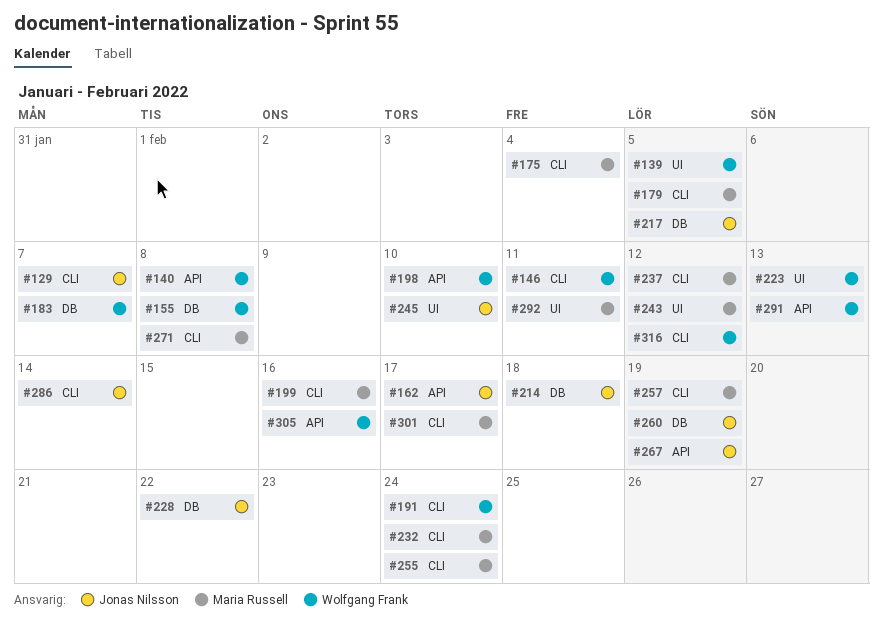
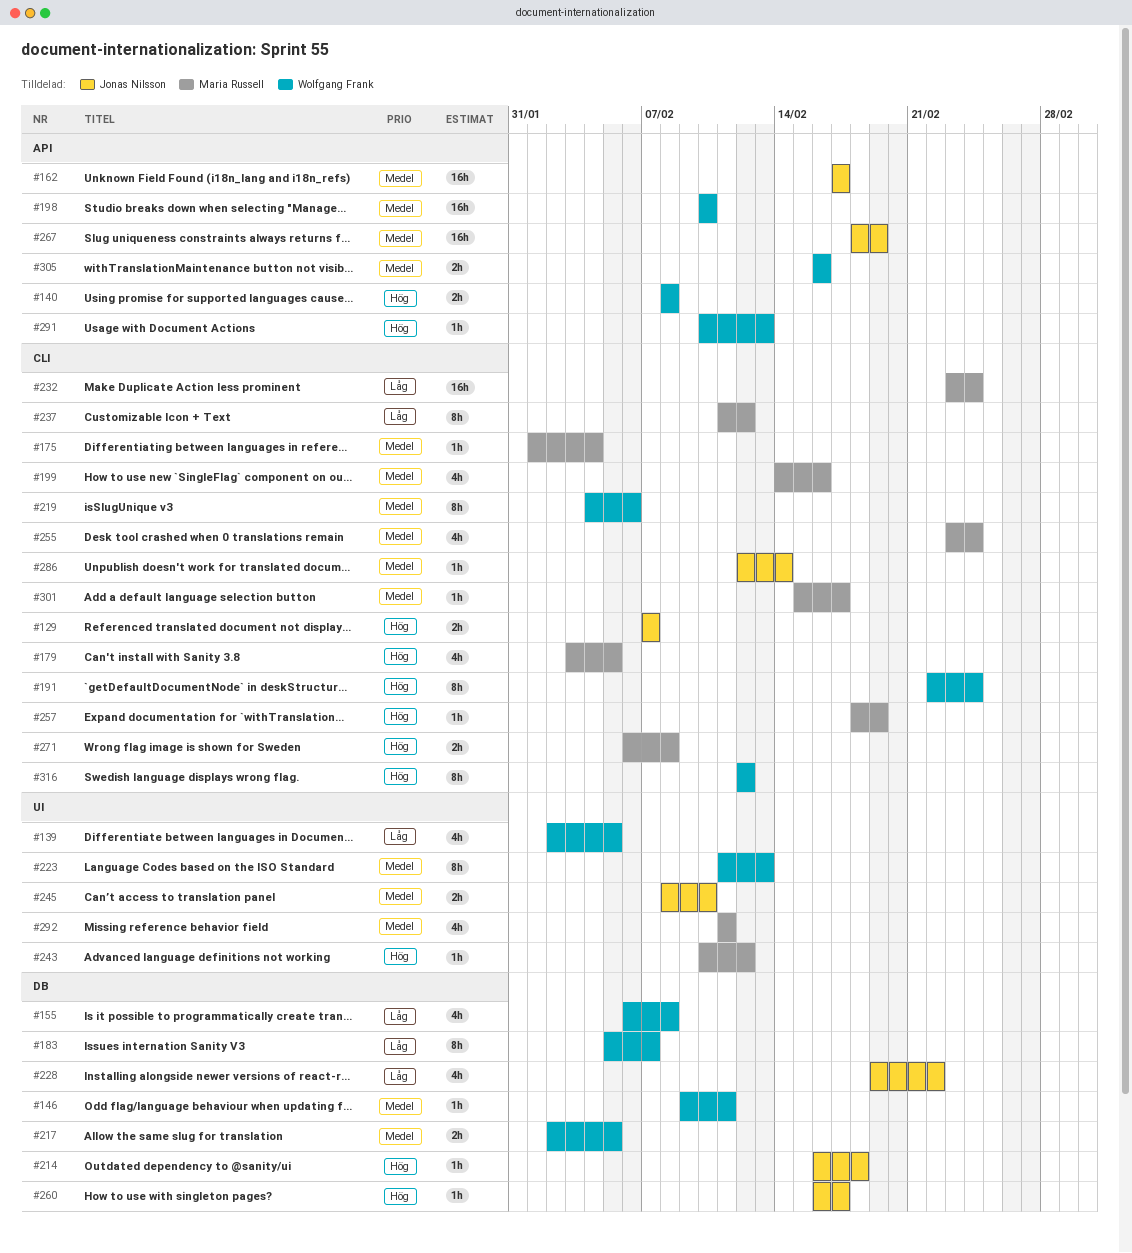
#146, label: CLI -> DB
#217, owner: Jonas Nilsson -> Wolfgang Frank
#219: none -> present
#260, due: Feb 19 -> Feb 17

